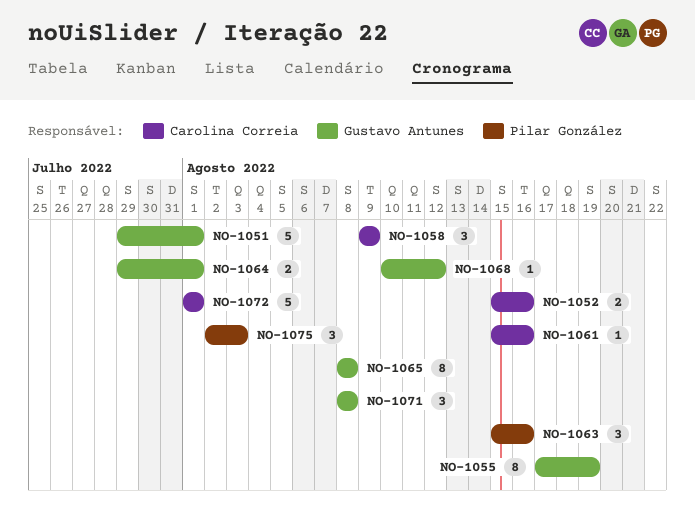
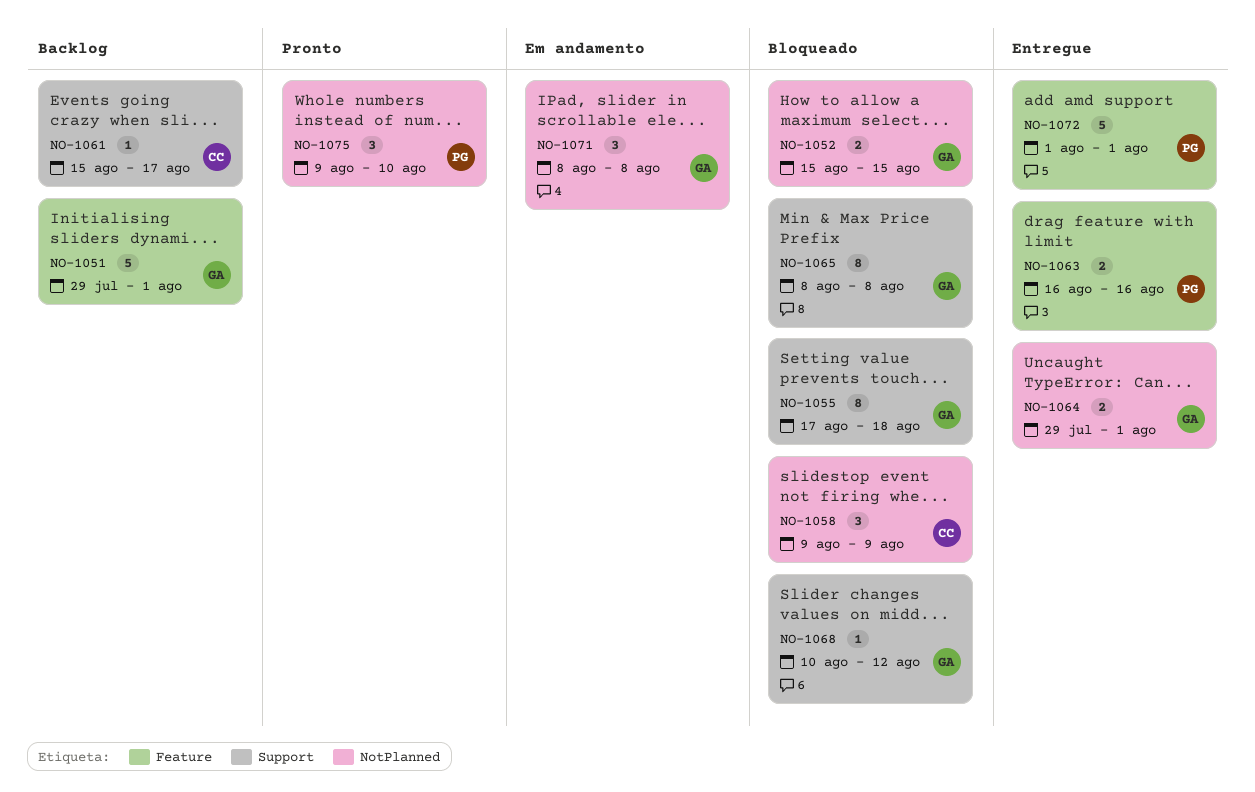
NO-1052, owner: Carolina Correia -> Gustavo Antunes
NO-1052, due: Aug 16 -> Aug 15
NO-1055, due: Aug 19 -> Aug 18
NO-1061, due: Aug 16 -> Aug 17
NO-1063, estimate: 3 -> 2
NO-1063, start: Aug 15 -> Aug 16
NO-1072, owner: Carolina Correia -> Pilar González
NO-1075, start: Aug 2 -> Aug 9
NO-1075, due: Aug 3 -> Aug 10

